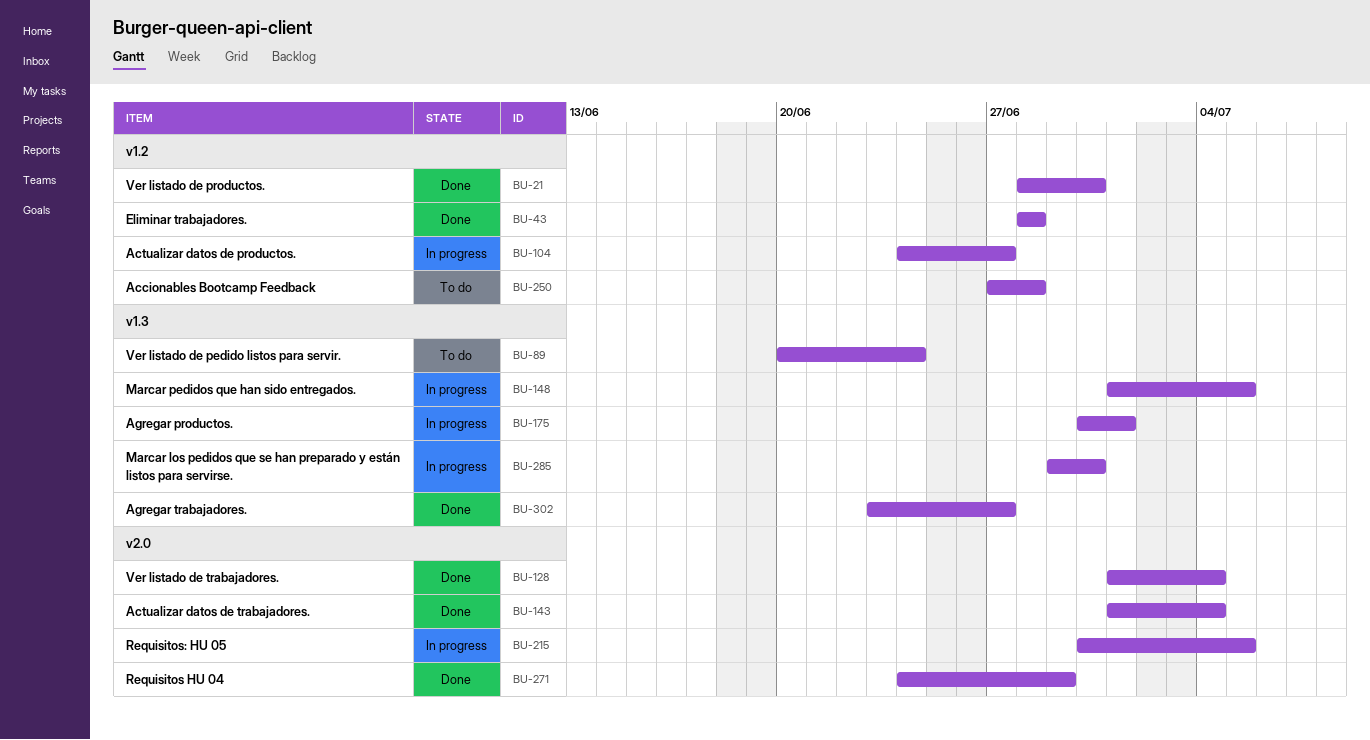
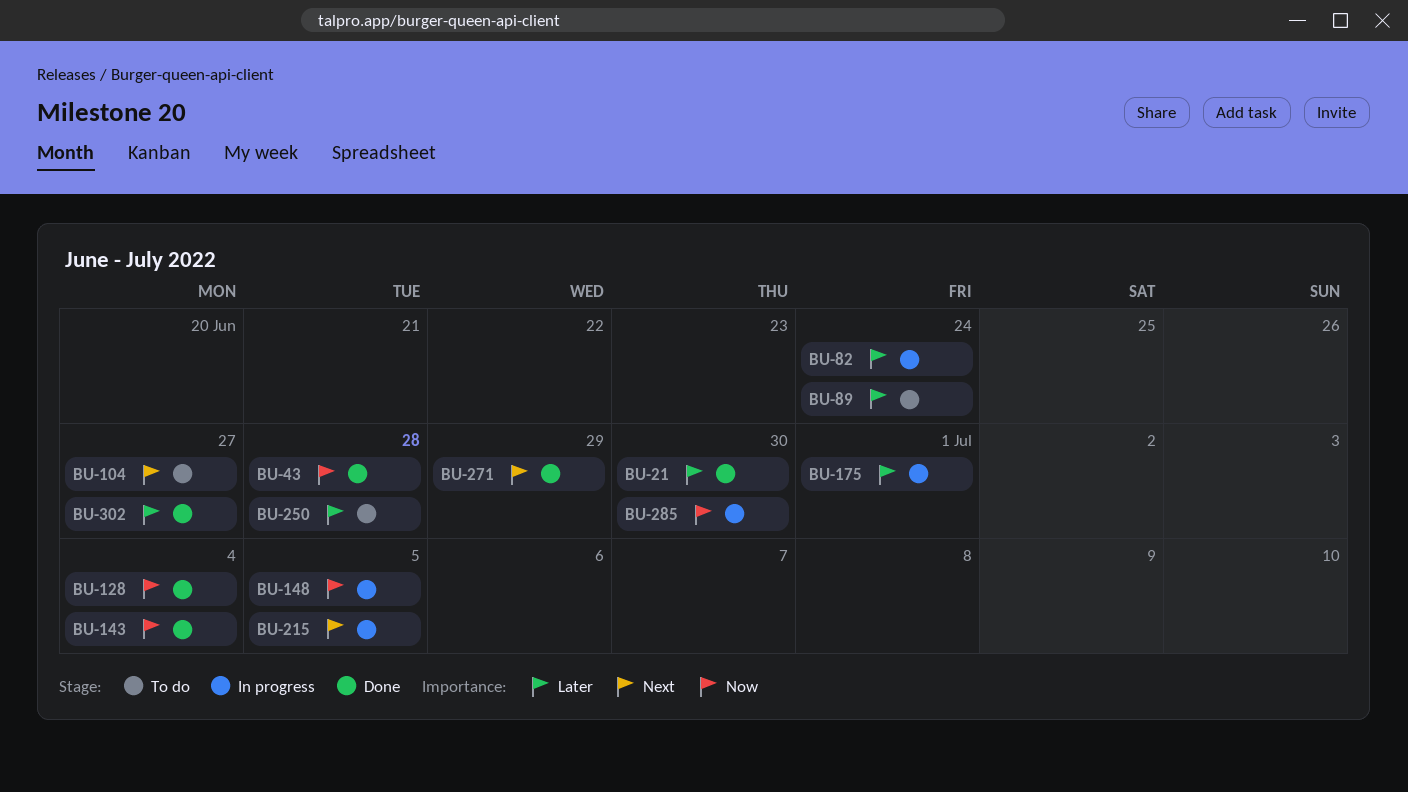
BU-82: none -> present
BU-104, status: In progress -> To do

